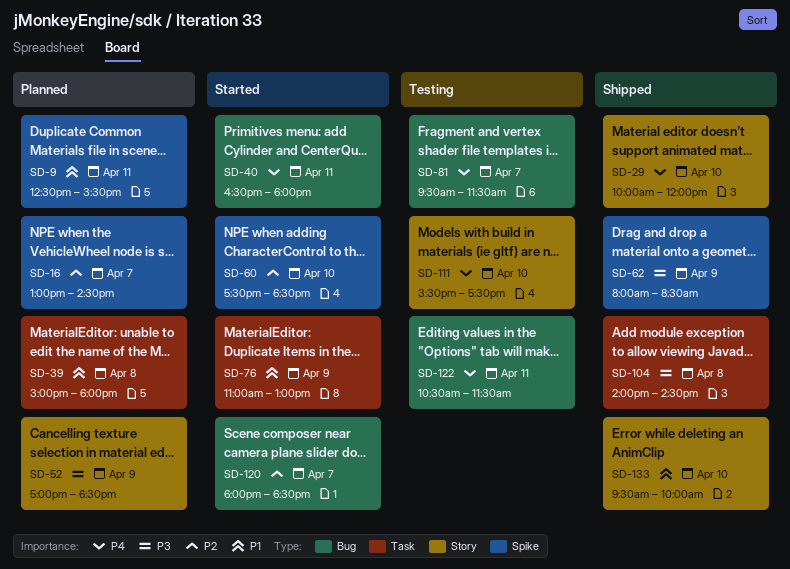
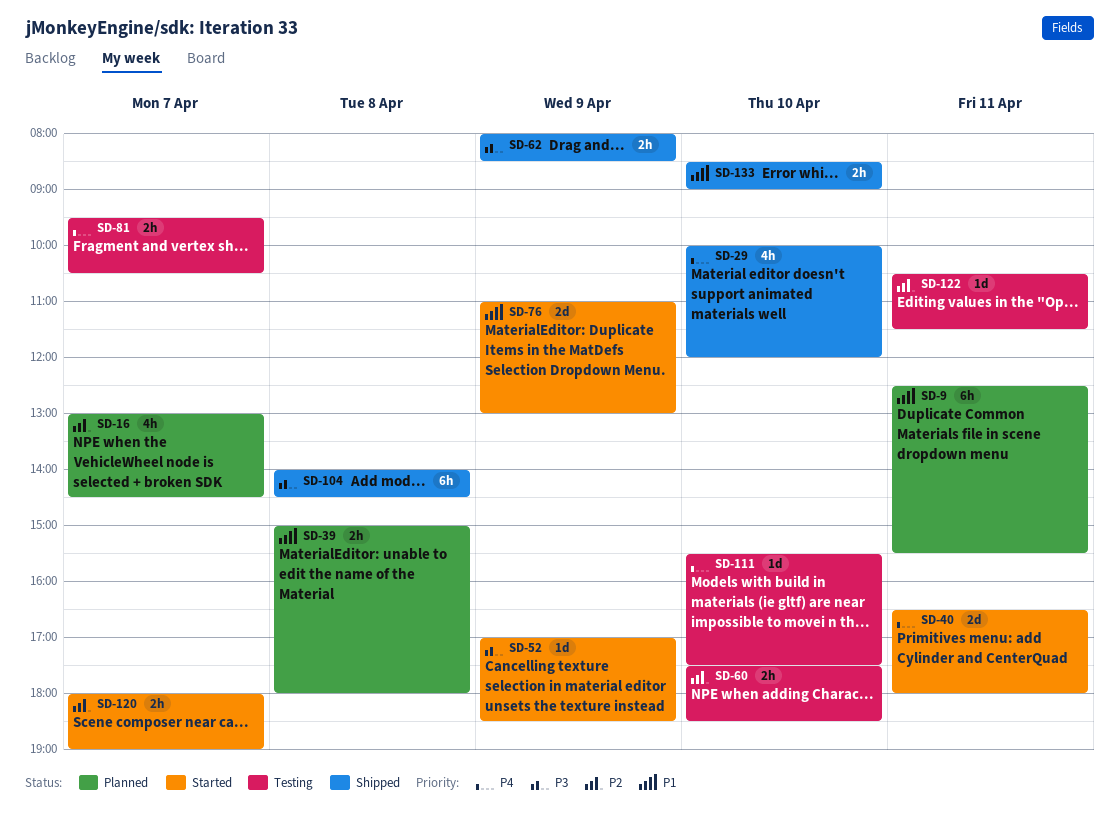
SD-52, status: Planned -> Started
SD-60, status: Started -> Testing
SD-81, ends: 11:30 -> 10:30
SD-120, ends: 18:30 -> 19:00
SD-122, priority: P4 -> P2
SD-133, begins: 09:30 -> 08:30
SD-133, ends: 10:00 -> 09:00

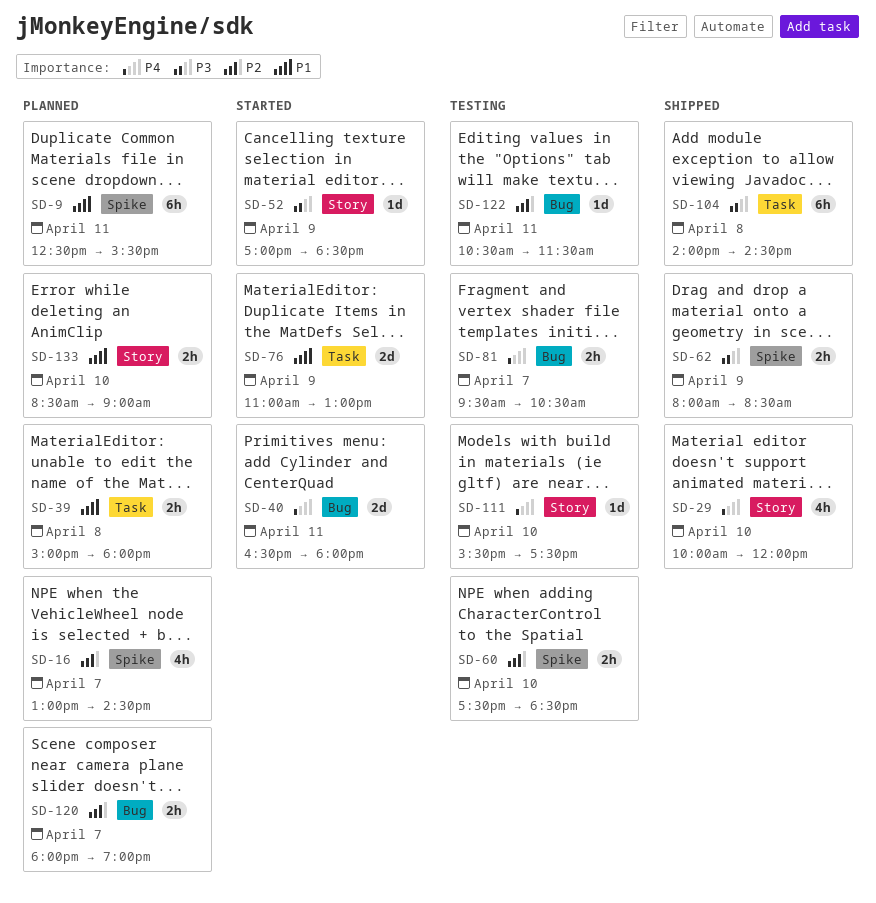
SD-120, status: Started -> Planned
SD-133, status: Shipped -> Planned

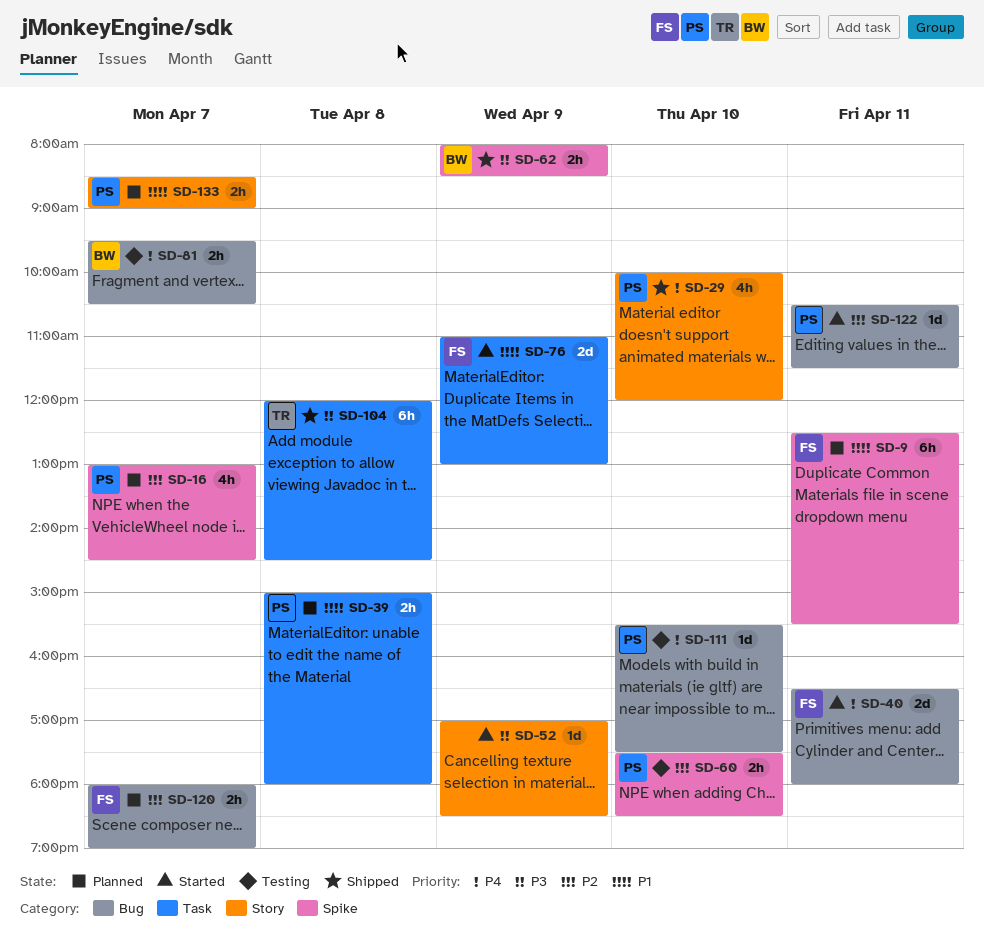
SD-104, begins: 14:00 -> 12:00
SD-111, label: Story -> Bug
SD-122, status: Testing -> Started
SD-133, day: Apr 10 -> Apr 7

